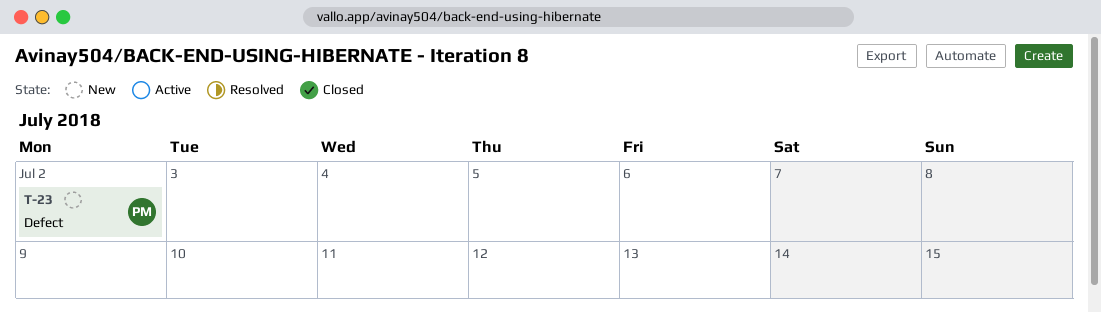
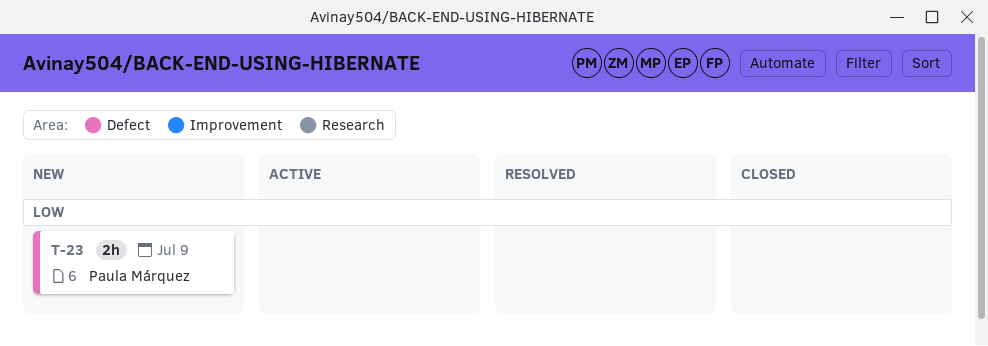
T-23, due: Jul 2 -> Jul 9

